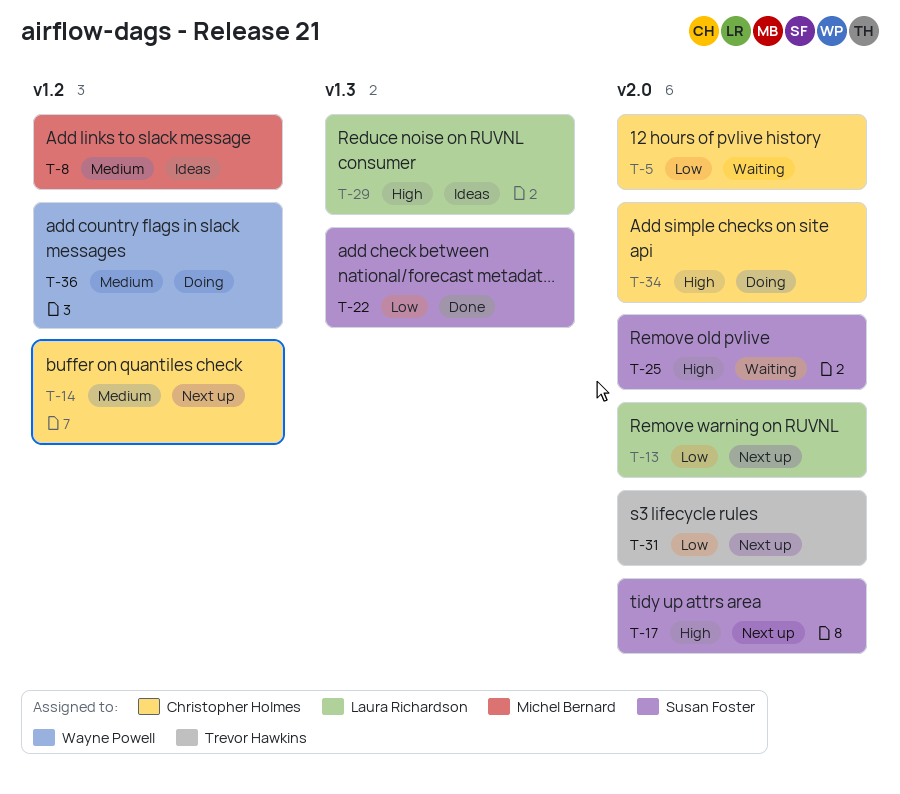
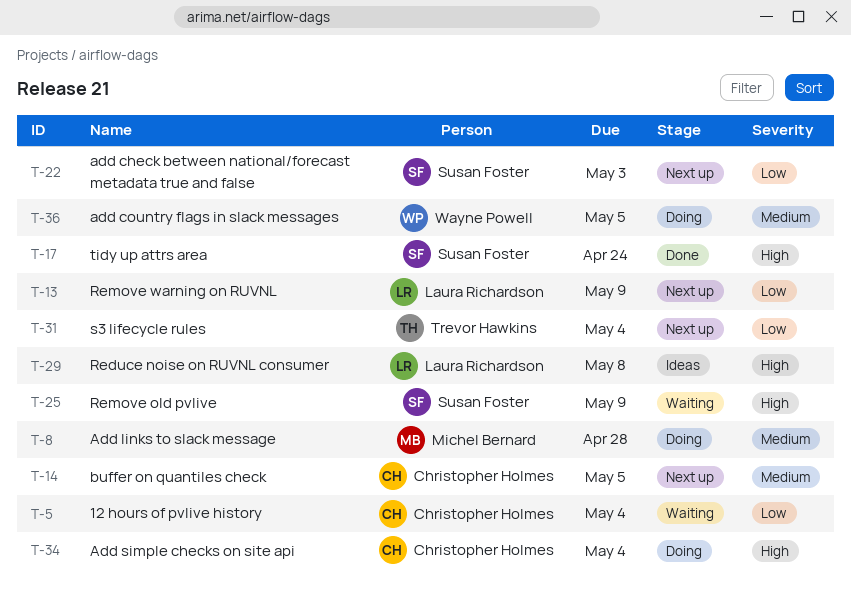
T-8, status: Ideas -> Doing
T-17, status: Next up -> Done
T-22, status: Done -> Next up

